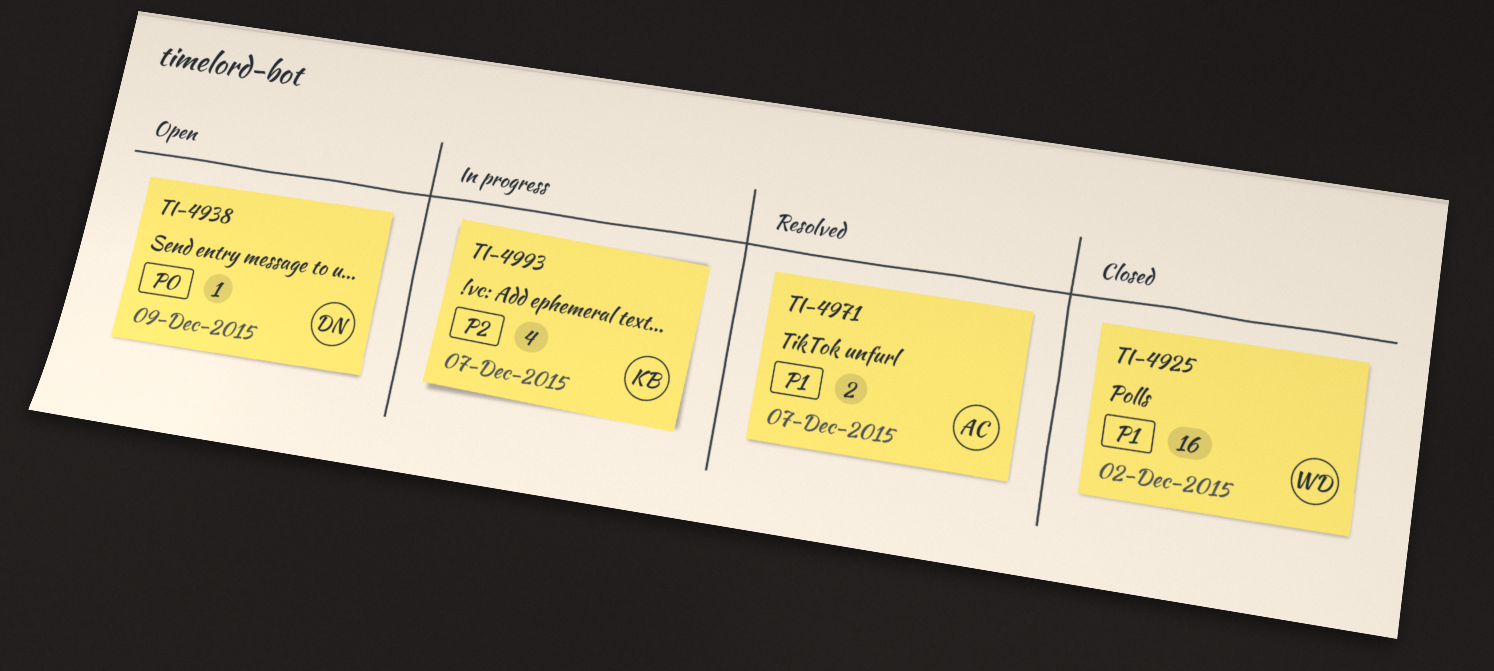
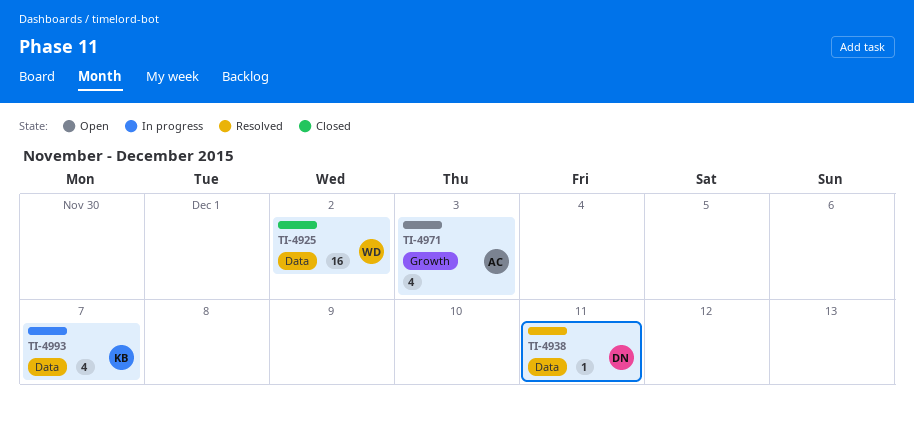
TI-4938, status: Open -> Resolved
TI-4938, due: Dec 9 -> Dec 11
TI-4971, status: Resolved -> Open
TI-4971, estimate: 2 -> 4
TI-4971, due: Dec 7 -> Dec 3

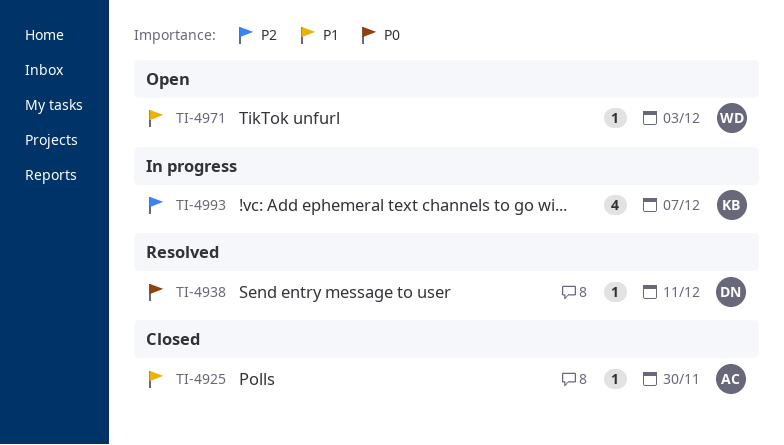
TI-4925, owner: WD -> AC
TI-4925, estimate: 16 -> 1
TI-4925, due: Dec 2 -> Nov 30
TI-4971, owner: AC -> WD
TI-4971, estimate: 4 -> 1

